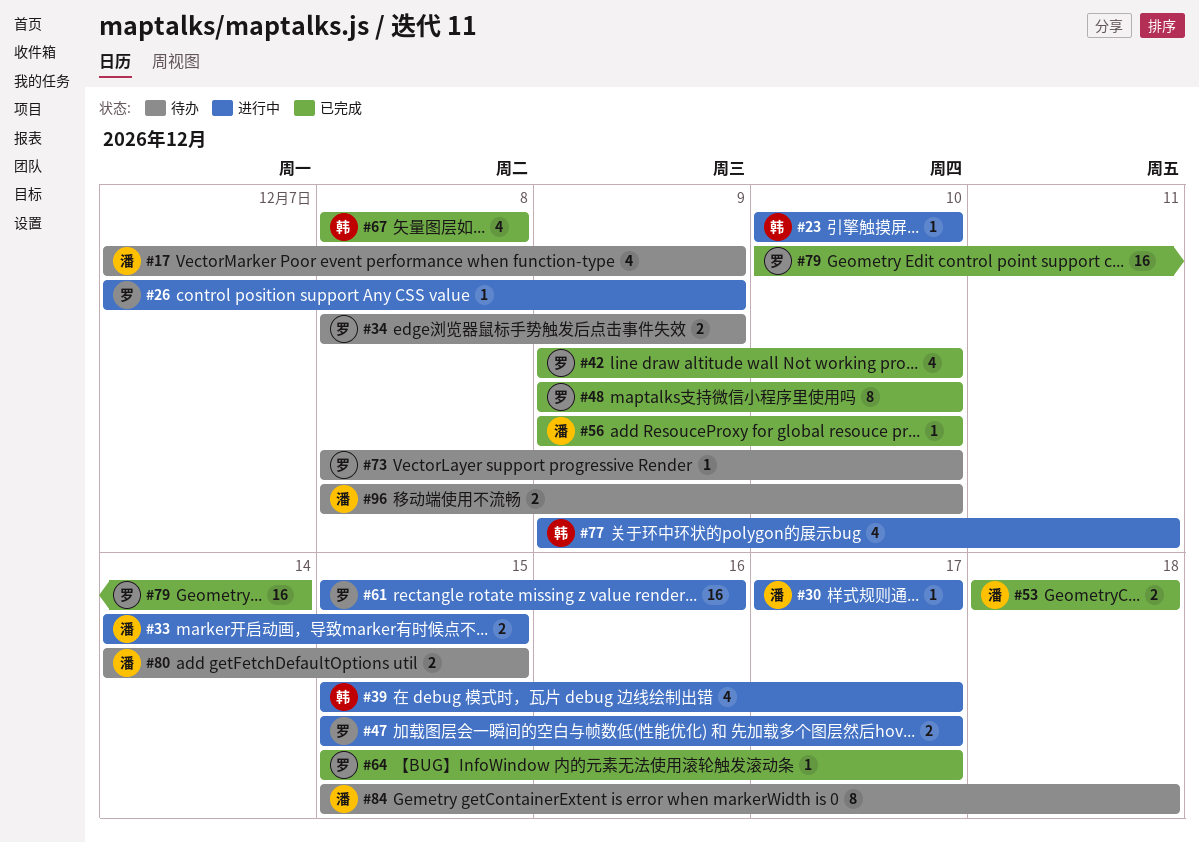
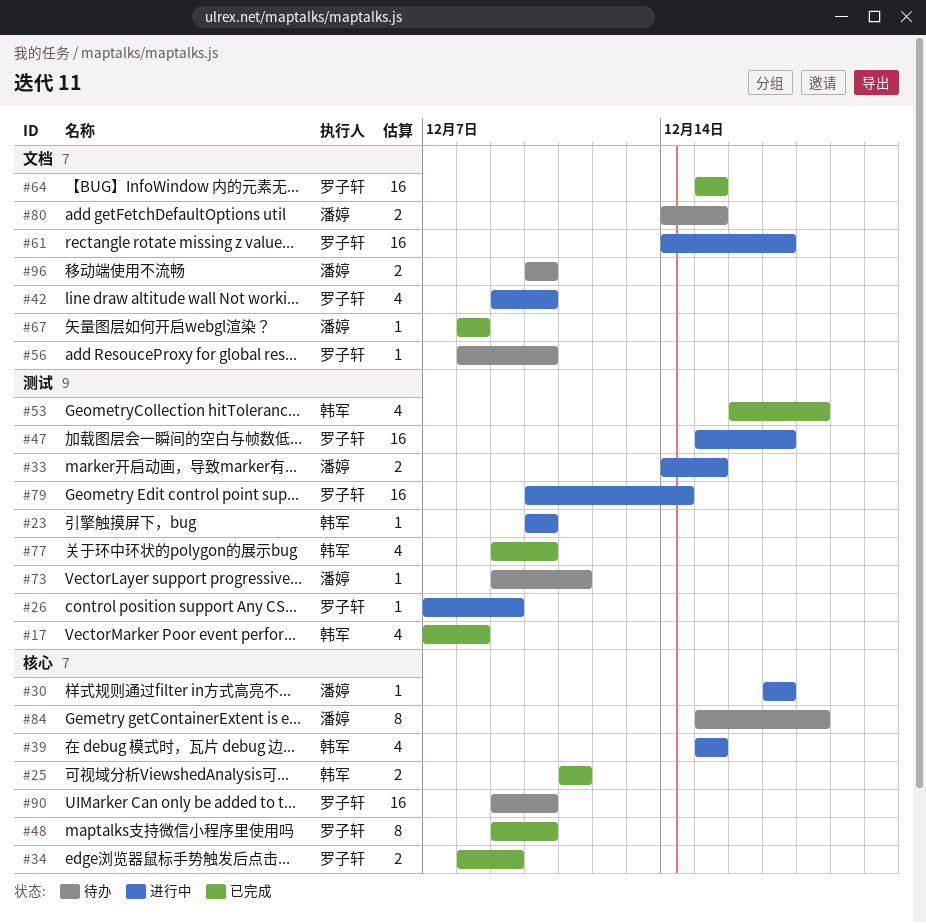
#17, status: 待办 -> 已完成
#17, owner: 潘婷 -> 韩军
#17, due: Dec 9 -> Dec 8
#25: none -> present
#34, status: 待办 -> 已完成
#39, due: Dec 17 -> Dec 15
#42, status: 已完成 -> 进行中
#47, estimate: 2 -> 16
#53, owner: 潘婷 -> 韩军
#53, estimate: 2 -> 4
#53, start: Dec 18 -> Dec 16
#56, status: 已完成 -> 待办
#56, owner: 潘婷 -> 罗子轩
#56, start: Dec 9 -> Dec 8
#61, start: Dec 15 -> Dec 14
#61, due: Dec 16 -> Dec 17
#64, estimate: 1 -> 16
#64, due: Dec 17 -> Dec 15
#67, owner: 韩军 -> 潘婷
#67, estimate: 4 -> 1
#73, owner: 罗子轩 -> 潘婷
#73, start: Dec 8 -> Dec 9
#73, due: Dec 10 -> Dec 11
#77, status: 进行中 -> 已完成
#77, due: Dec 11 -> Dec 10
#79, status: 已完成 -> 进行中
#90: none -> present
#96, start: Dec 8 -> Dec 10

